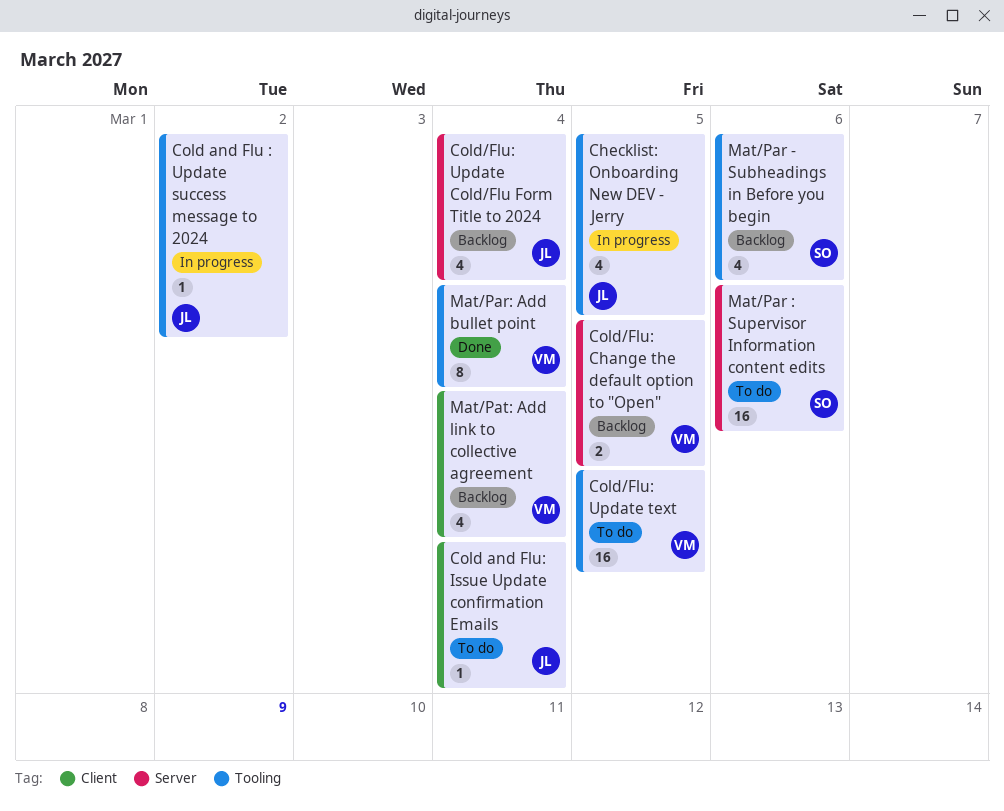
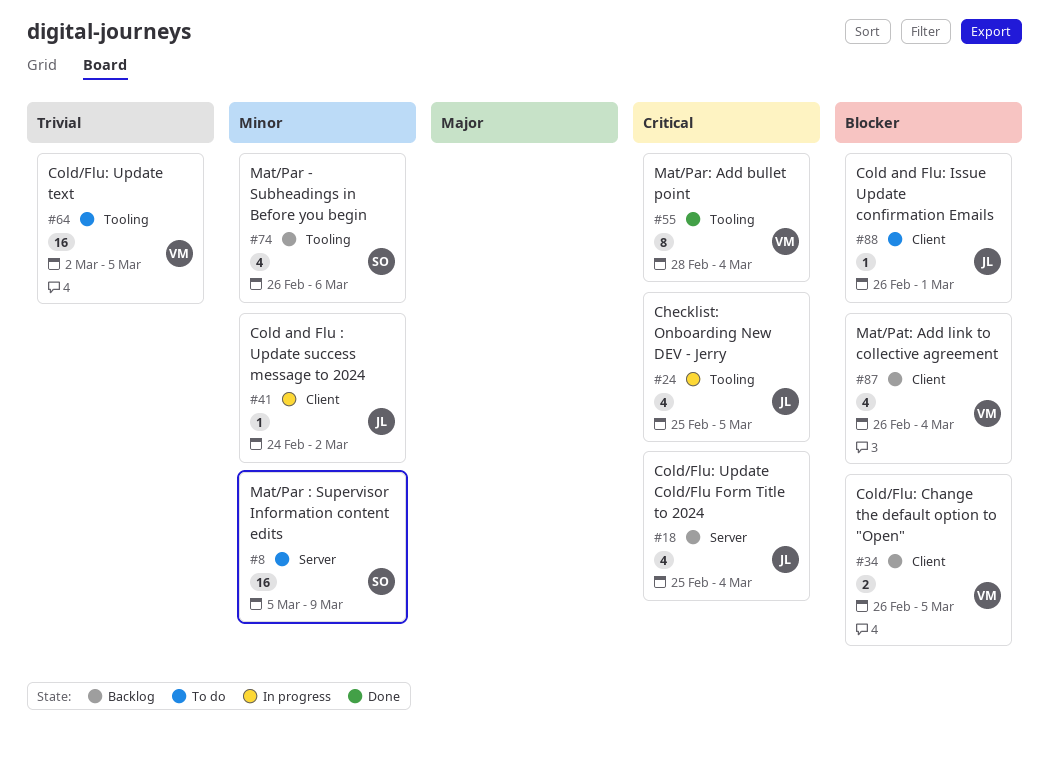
Cold and Flu : Update success message to 2024, label: Tooling -> Client
Cold and Flu: Issue Update confirmation Emails, due: Mar 4 -> Mar 1
Cold/Flu: Change the default option to "Open", label: Server -> Client
Mat/Par : Supervisor Information content edits, due: Mar 6 -> Mar 9

